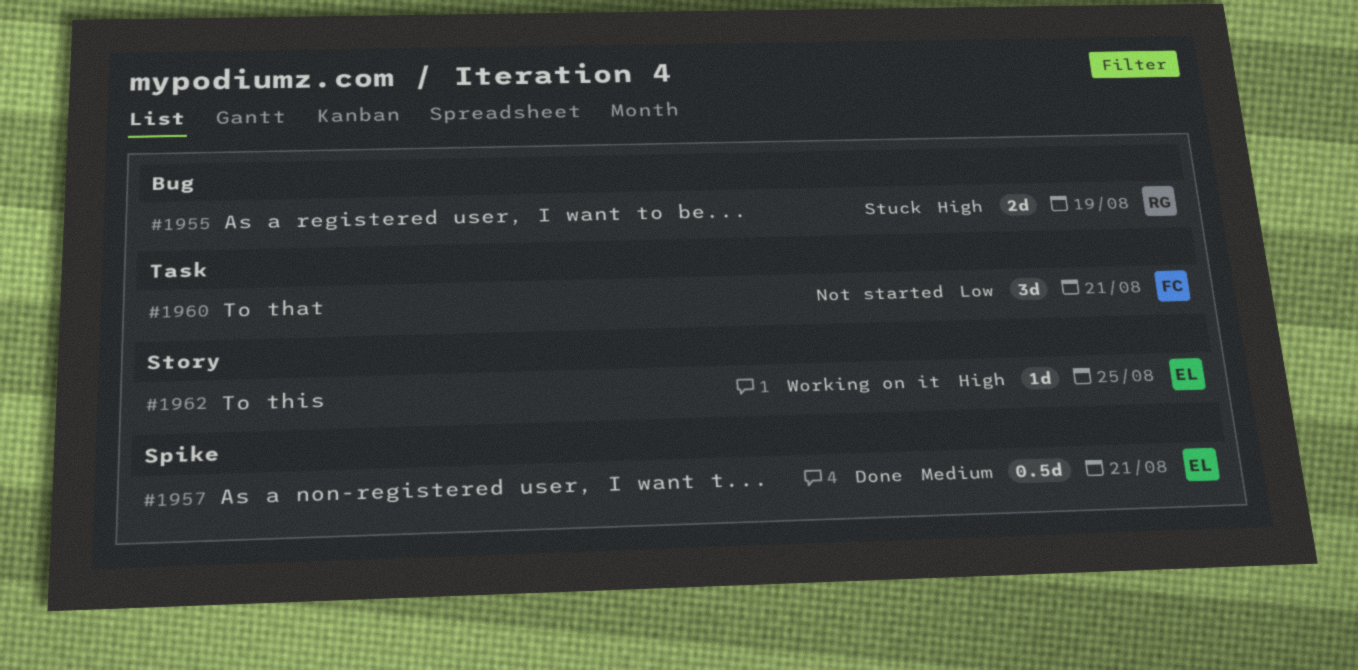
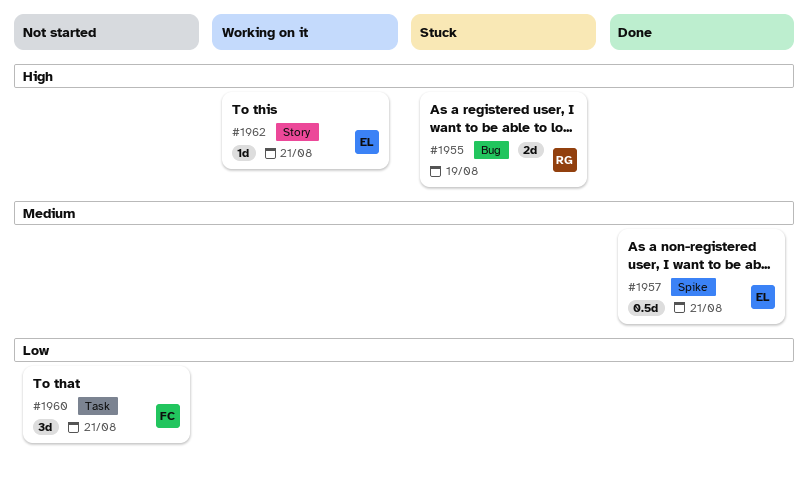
#1962, due: Aug 25 -> Aug 21

